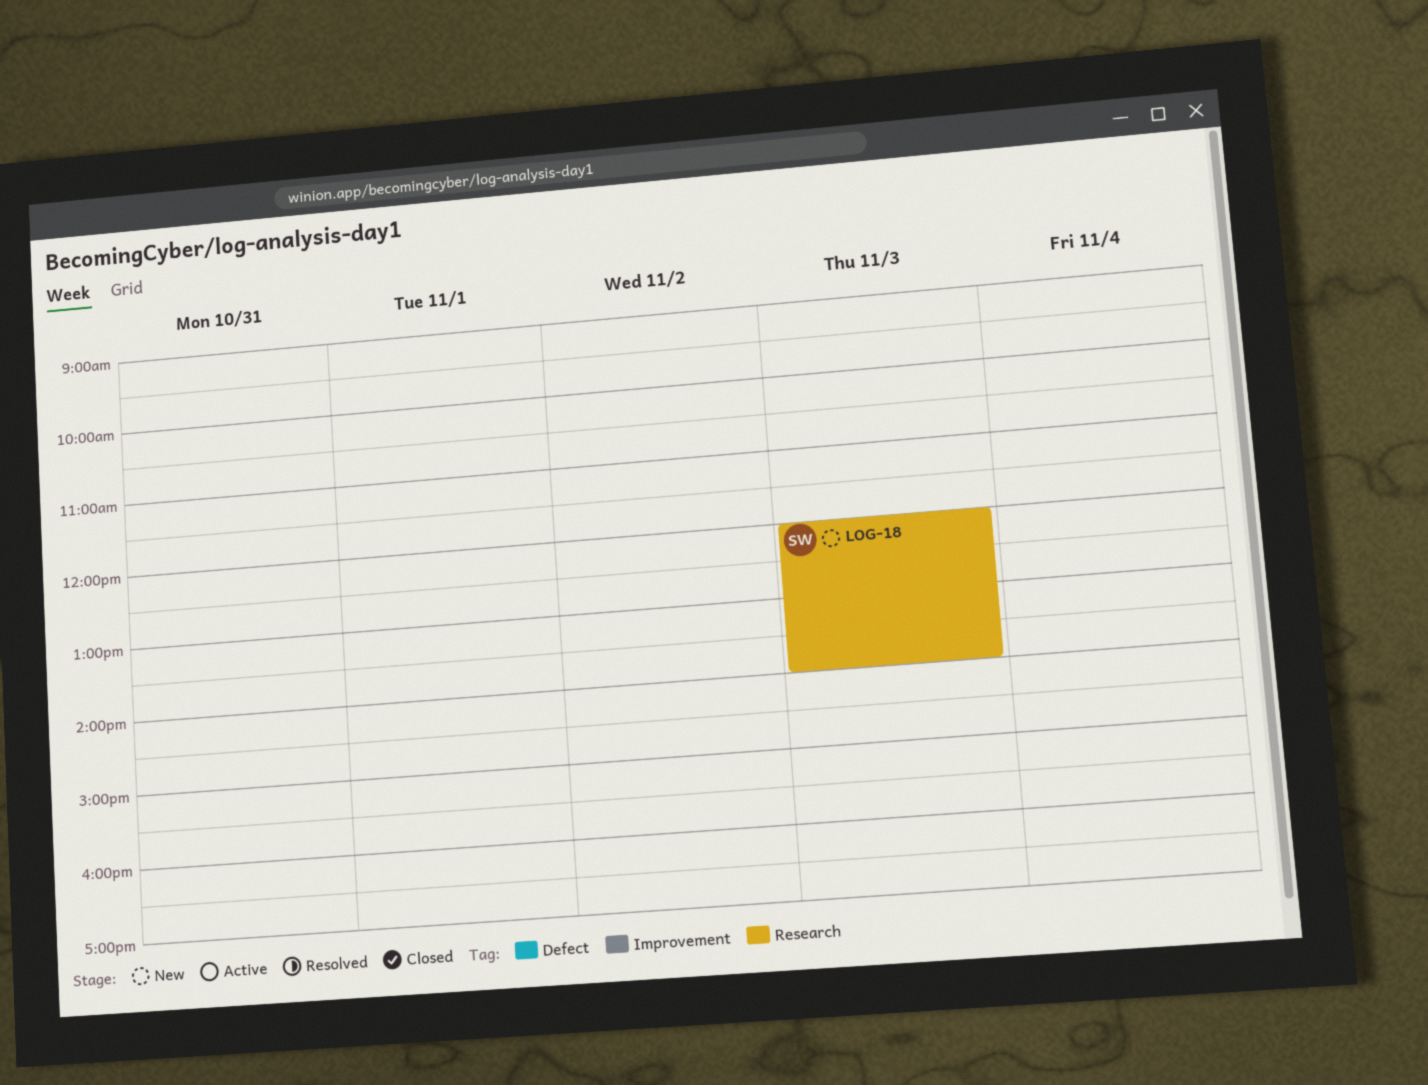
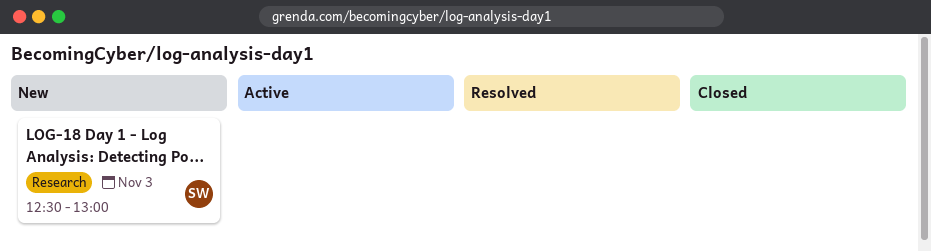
LOG-18, begins: 12:00 -> 12:30
LOG-18, ends: 14:00 -> 13:00

